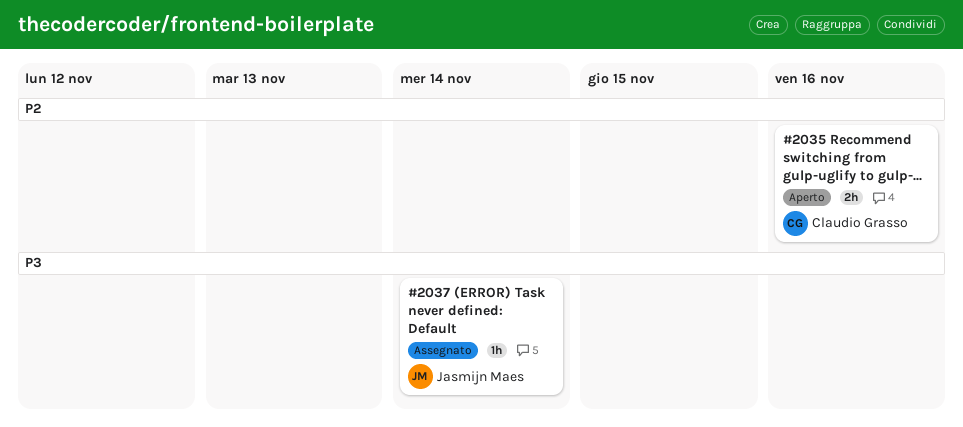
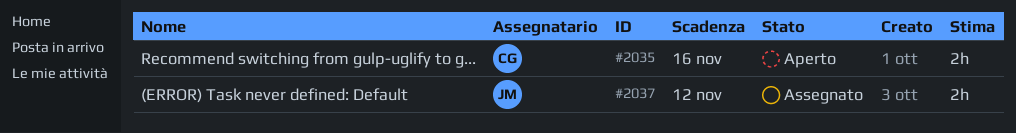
#2037, estimate: 1h -> 2h
#2037, due: Nov 14 -> Nov 12

